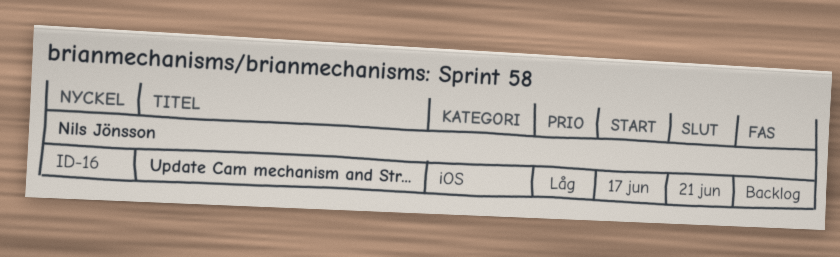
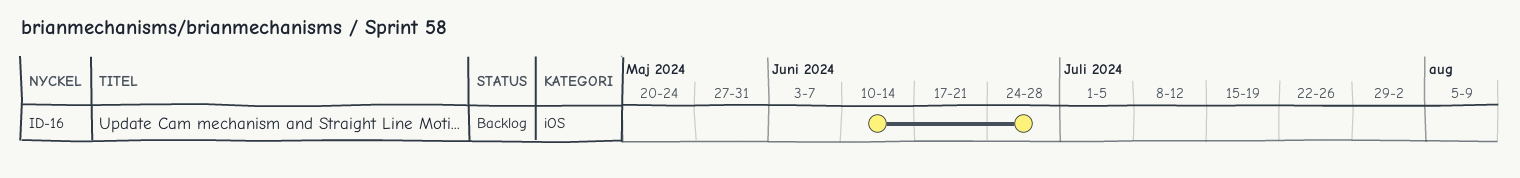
ID-16, start: Jun 17 -> Jun 10
ID-16, due: Jun 21 -> Jun 28

